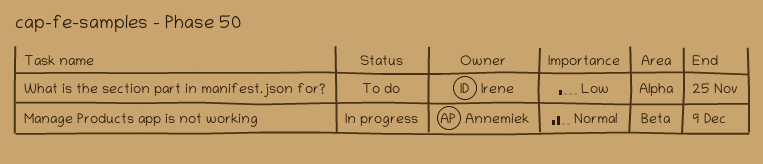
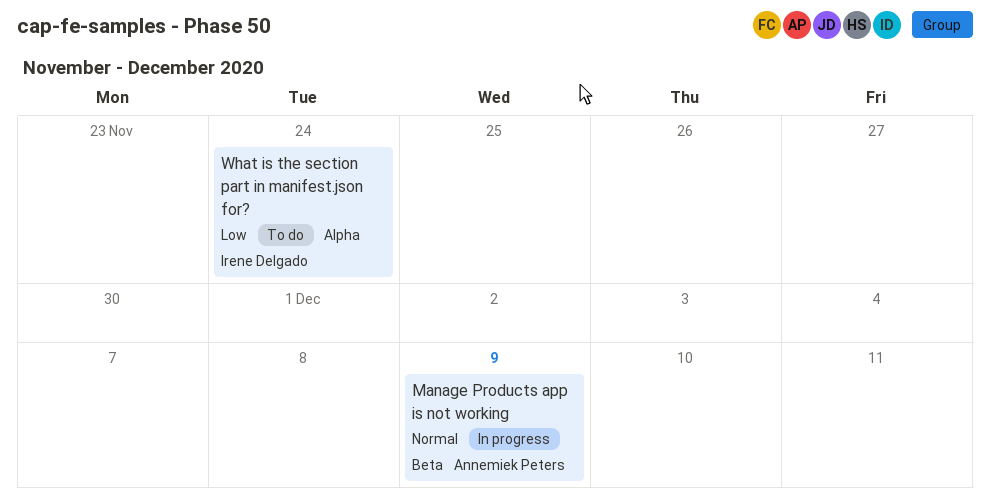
What is the section part in manifest.json for?, due: Nov 25 -> Nov 24

